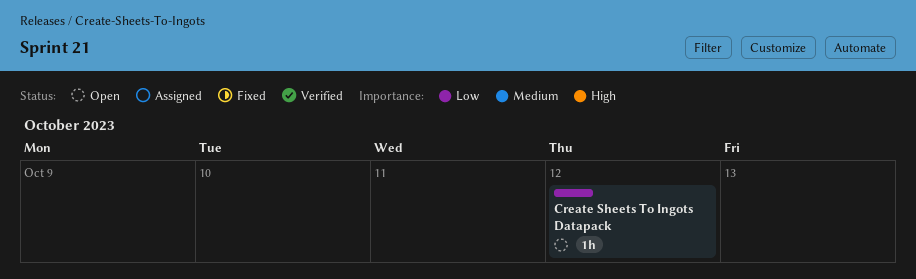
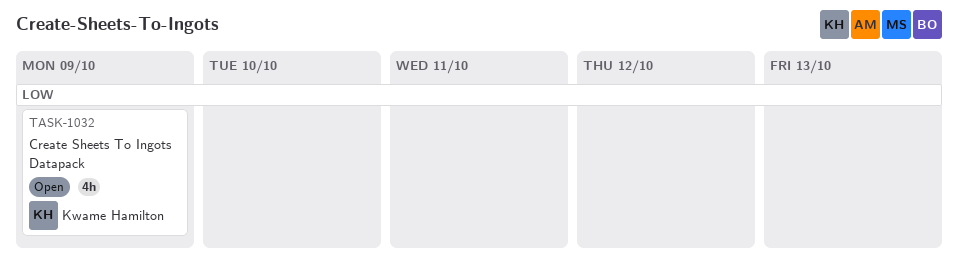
Create Sheets To Ingots Datapack, estimate: 1h -> 4h
Create Sheets To Ingots Datapack, due: Oct 12 -> Oct 9

